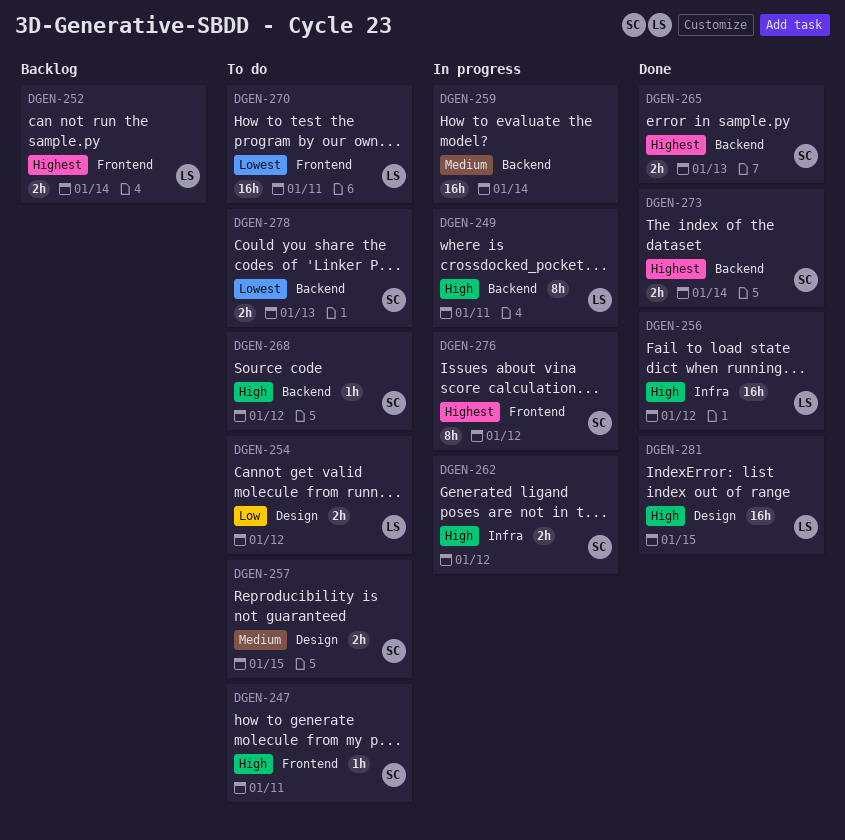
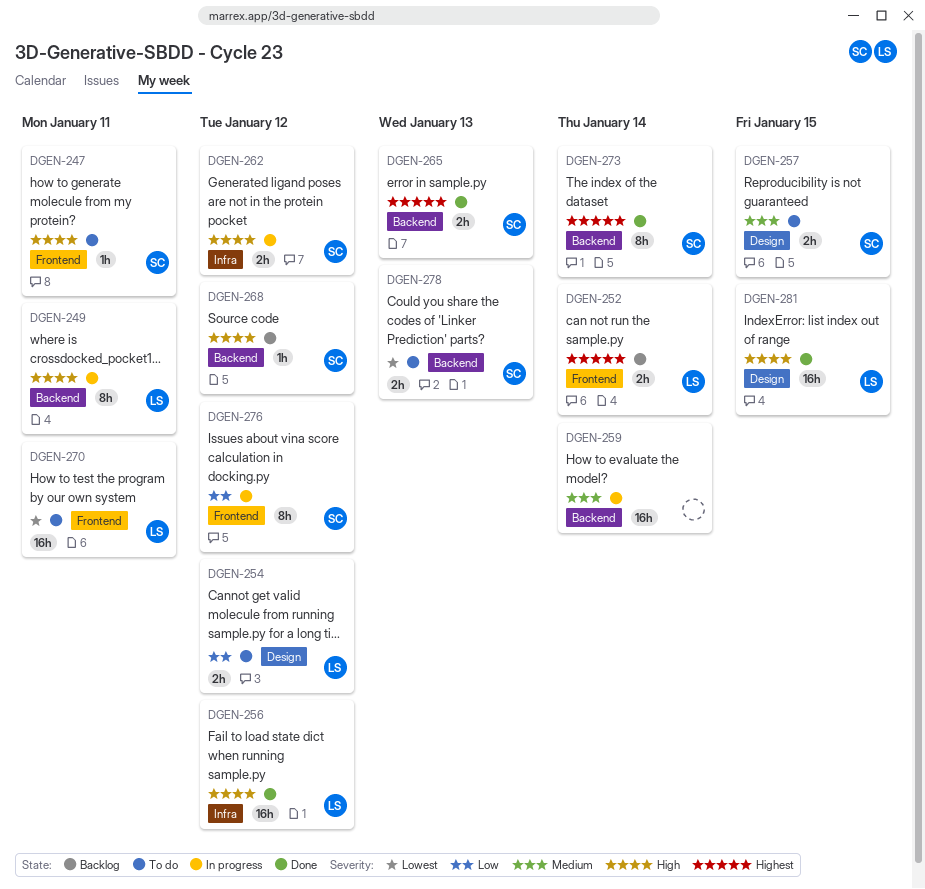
DGEN-268, status: To do -> Backlog
DGEN-273, estimate: 2h -> 8h
DGEN-276, priority: Highest -> Low

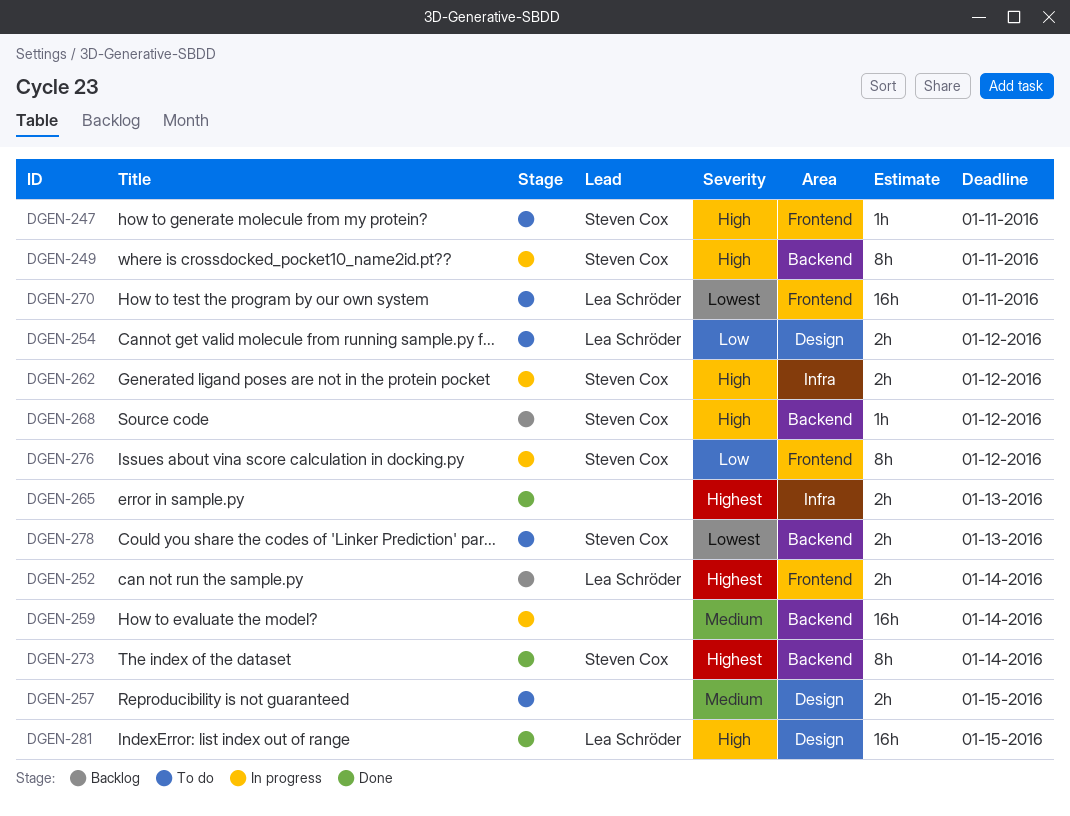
DGEN-249, owner: Lea Schröder -> Steven Cox
DGEN-256: present -> none
DGEN-257, owner: Steven Cox -> none
DGEN-265, owner: Steven Cox -> none
DGEN-265, label: Backend -> Infra

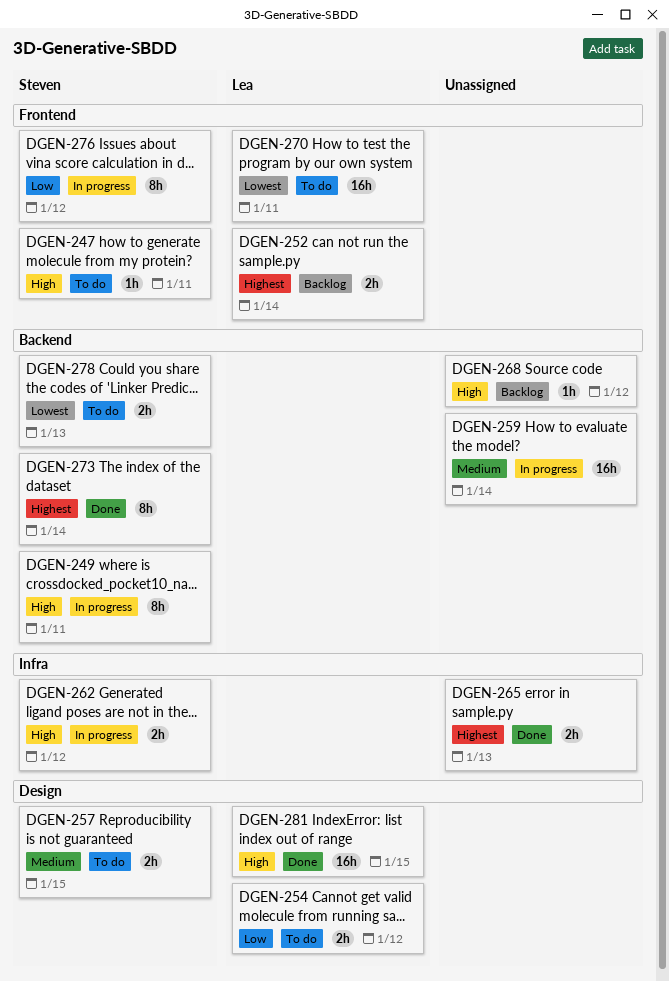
DGEN-257, owner: none -> Steven Cox
DGEN-268, owner: Steven Cox -> none

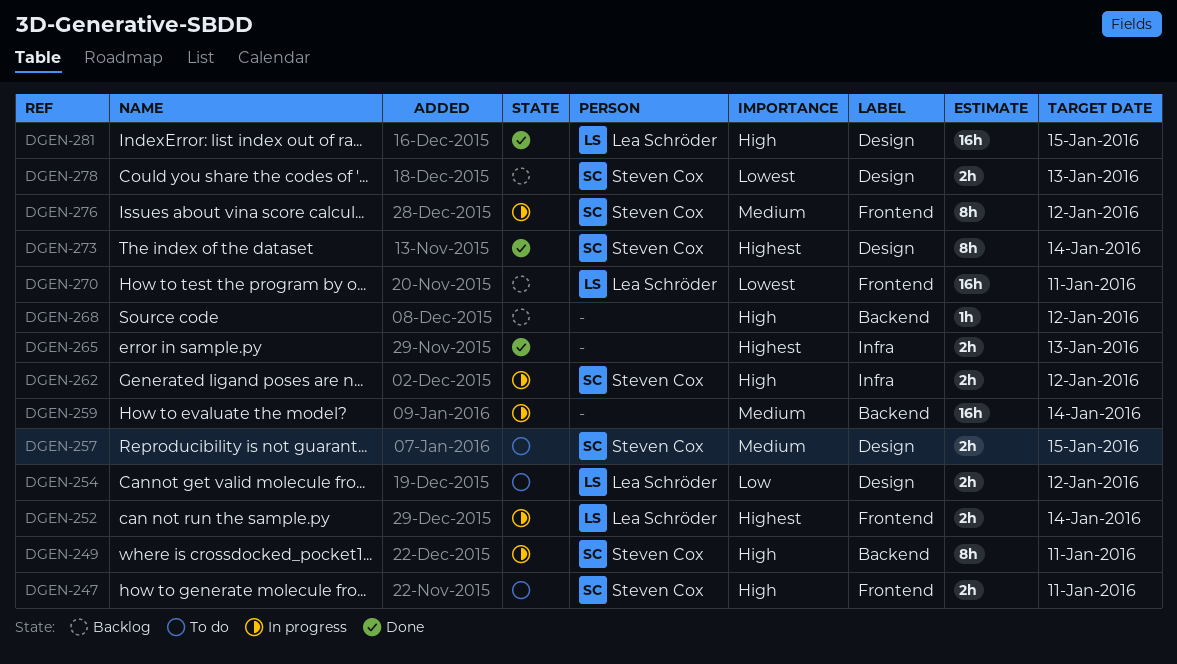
DGEN-247, estimate: 1h -> 2h
DGEN-252, status: Backlog -> In progress
DGEN-270, status: To do -> Backlog
DGEN-273, label: Backend -> Design
DGEN-276, priority: Low -> Medium
DGEN-278, status: To do -> Backlog
DGEN-278, label: Backend -> Design

